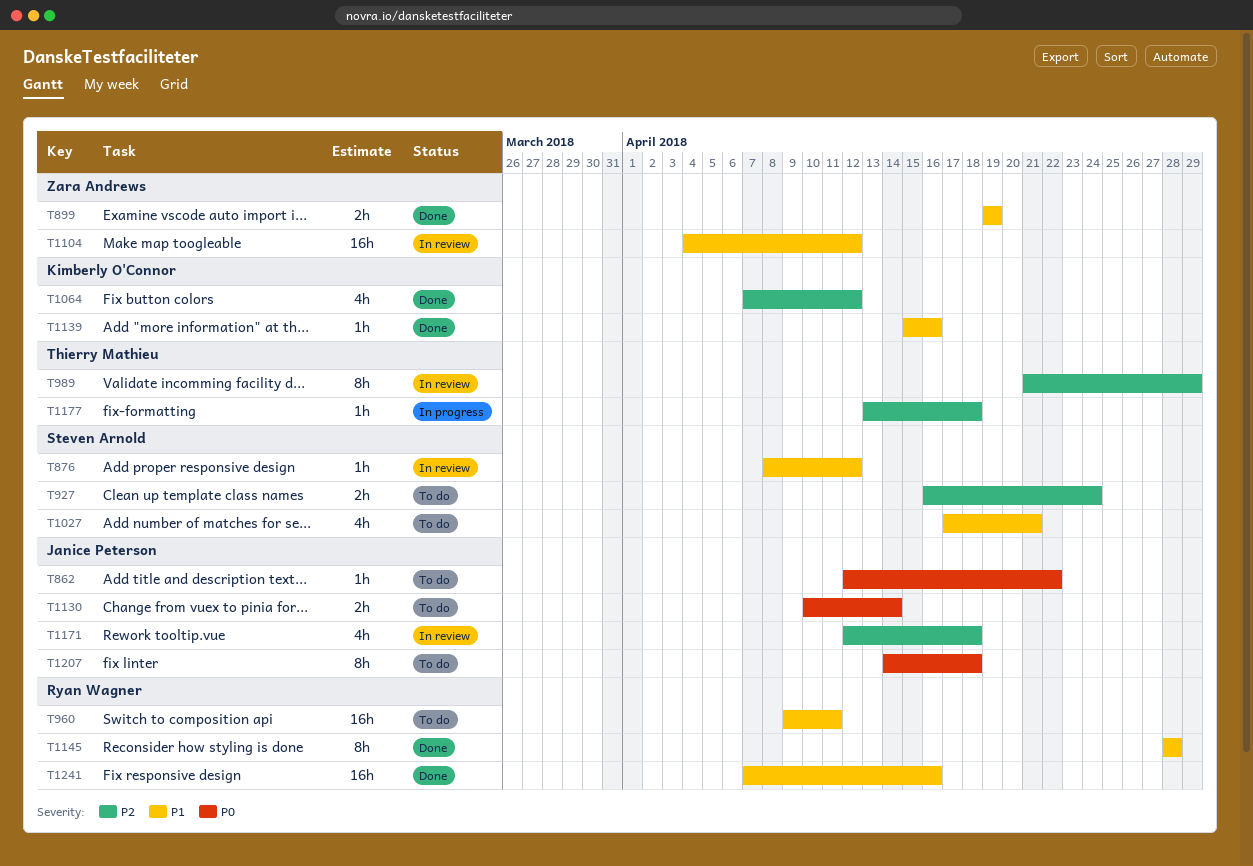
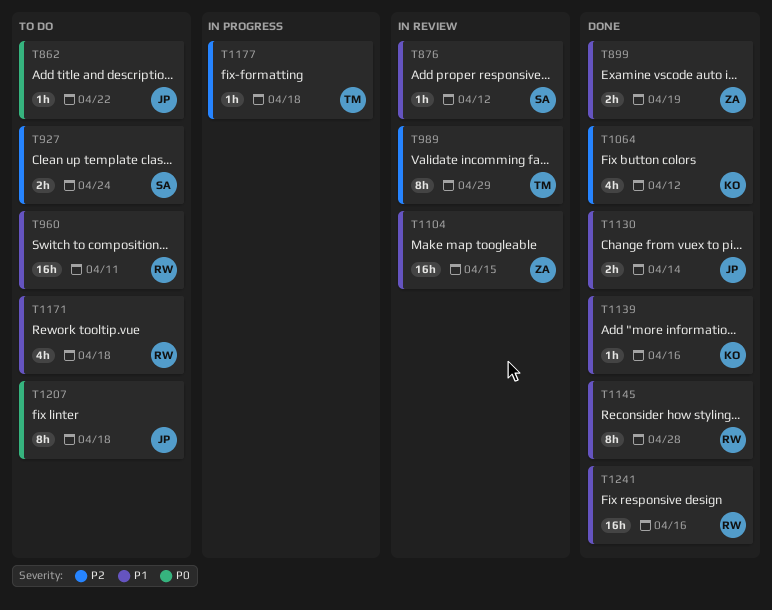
T1027: present -> none
T1104, due: Apr 12 -> Apr 15
T1130, status: To do -> Done
T1130, priority: P0 -> P1
T1171, status: In review -> To do
T1171, owner: Janice Peterson -> Ryan Wagner
T1171, priority: P2 -> P1

